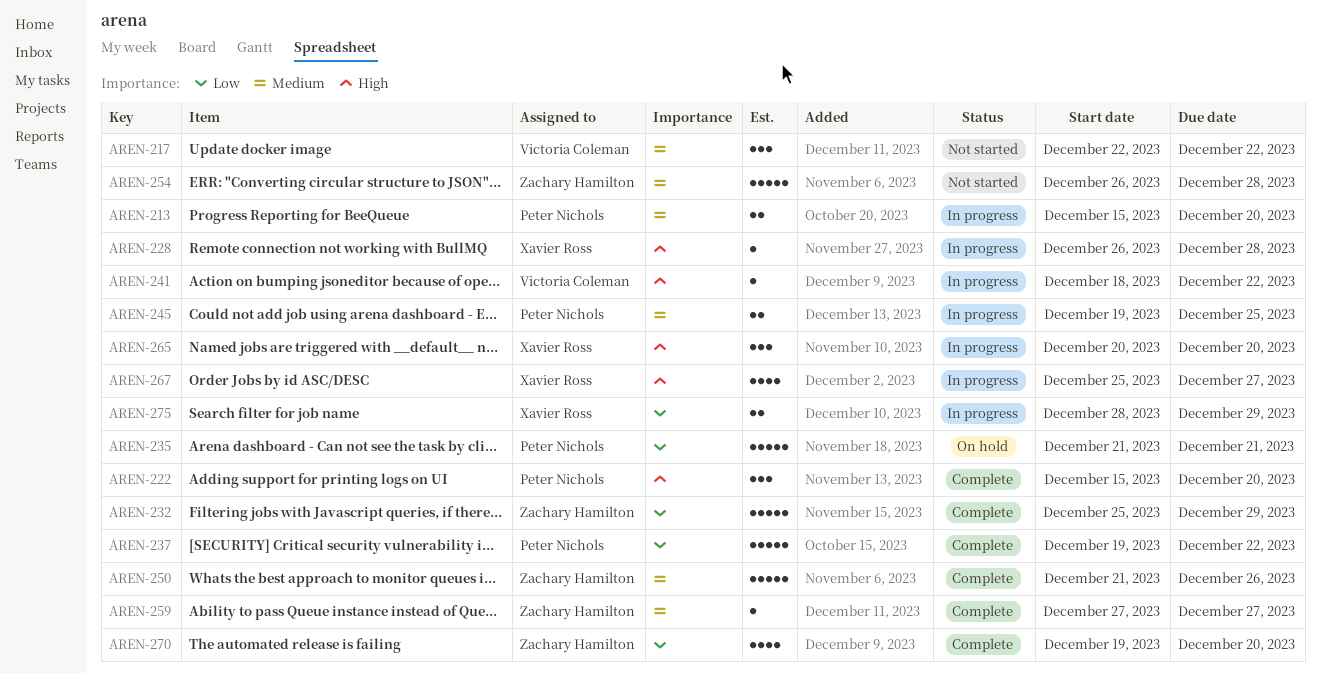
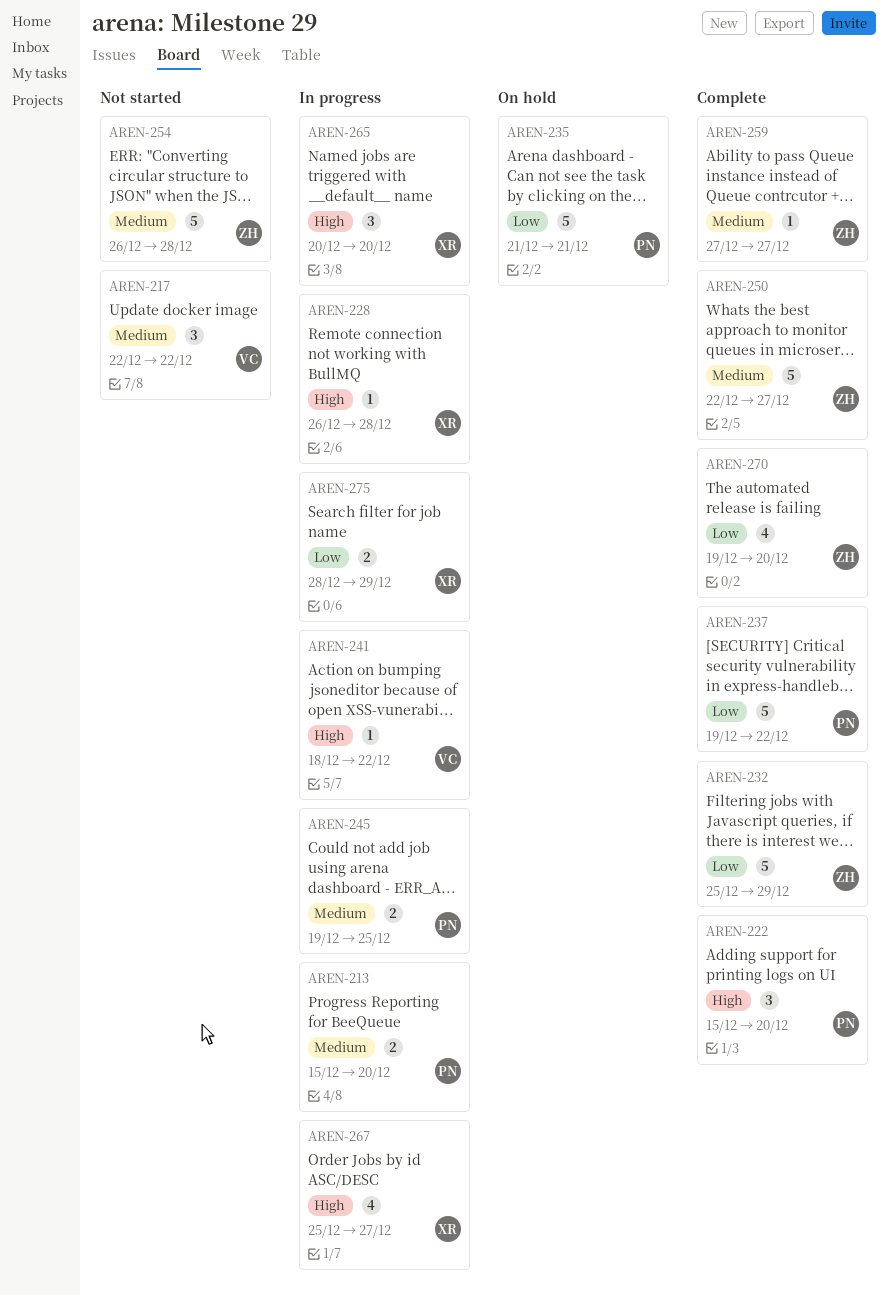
AREN-250, start: Dec 21 -> Dec 22
AREN-250, due: Dec 26 -> Dec 27

